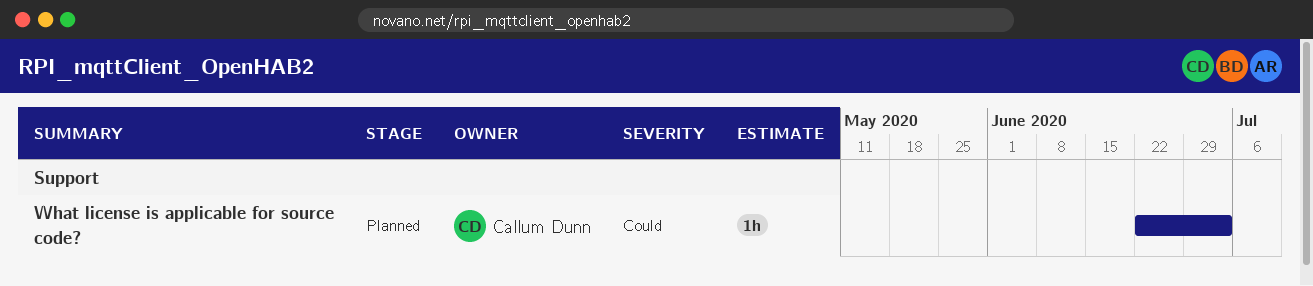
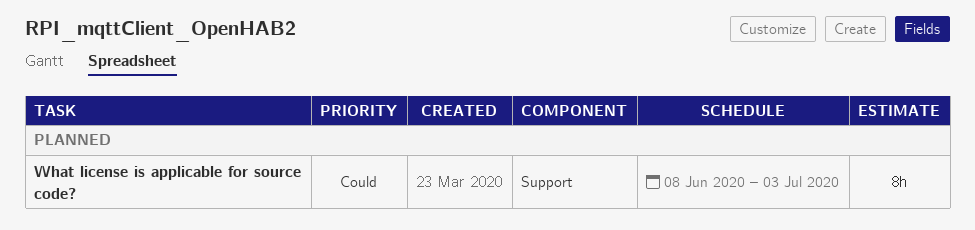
What license is applicable for source code?, estimate: 1h -> 8h
What license is applicable for source code?, start: Jun 22 -> Jun 8

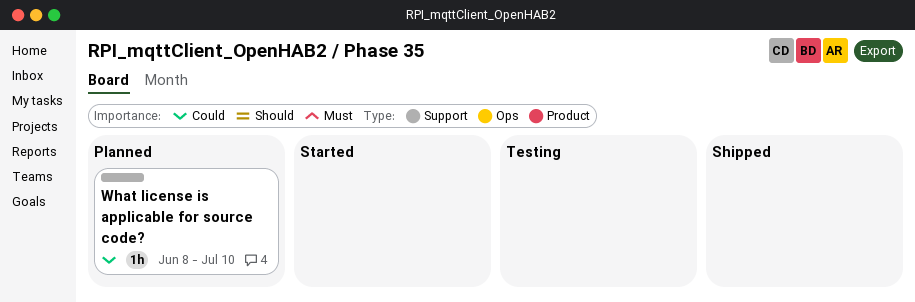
What license is applicable for source code?, estimate: 8h -> 1h
What license is applicable for source code?, due: Jul 3 -> Jul 10

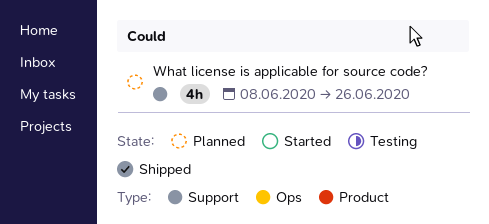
What license is applicable for source code?, estimate: 1h -> 4h
What license is applicable for source code?, due: Jul 10 -> Jun 26

